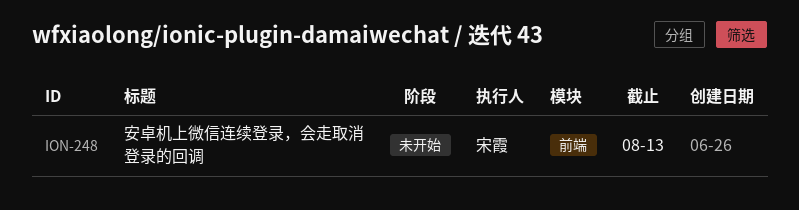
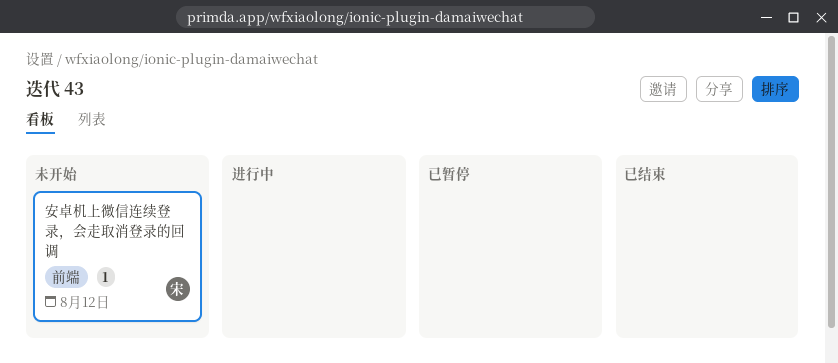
安卓机上微信连续登录，会走取消登录的回调, due: Aug 13 -> Aug 12

